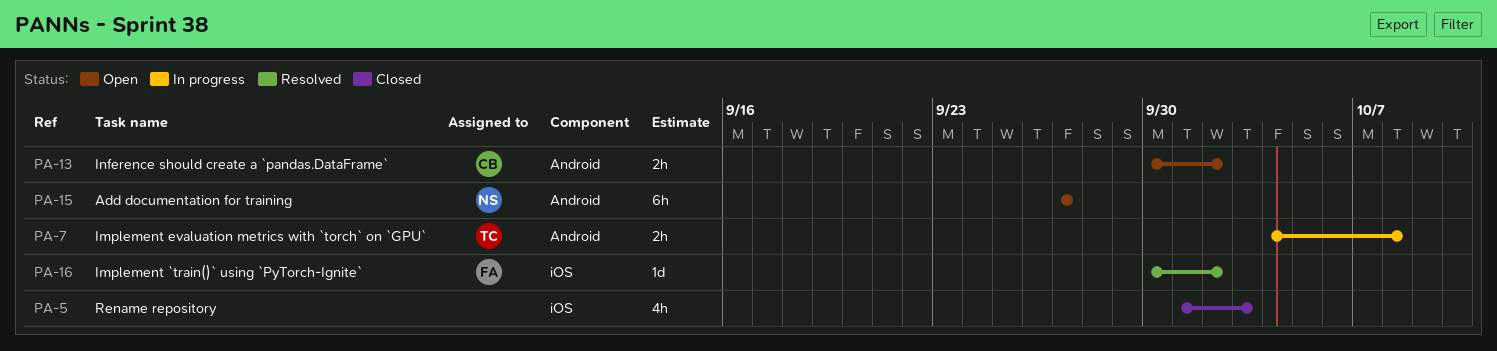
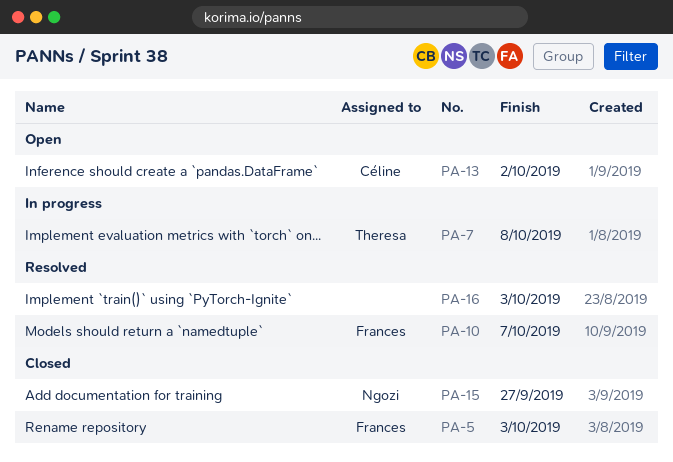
PA-5, owner: none -> Frances
PA-10: none -> present
PA-15, status: Open -> Closed
PA-16, owner: Frances -> none
PA-16, due: Oct 2 -> Oct 3

